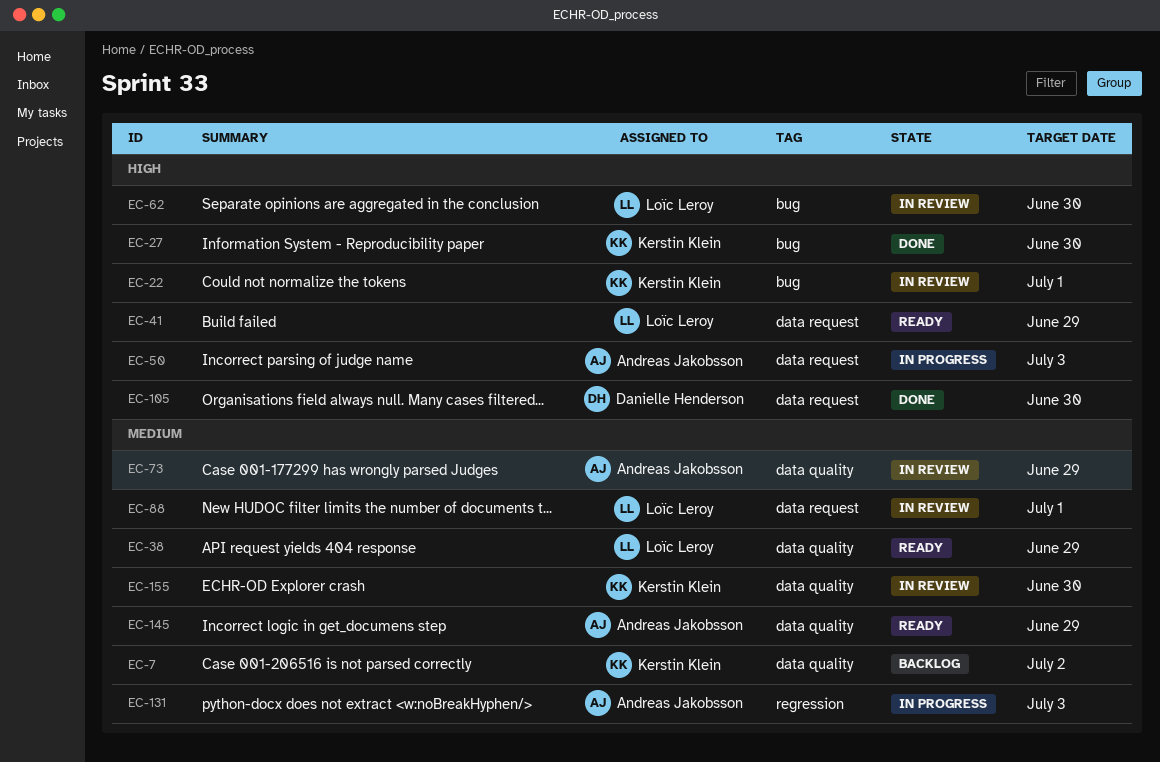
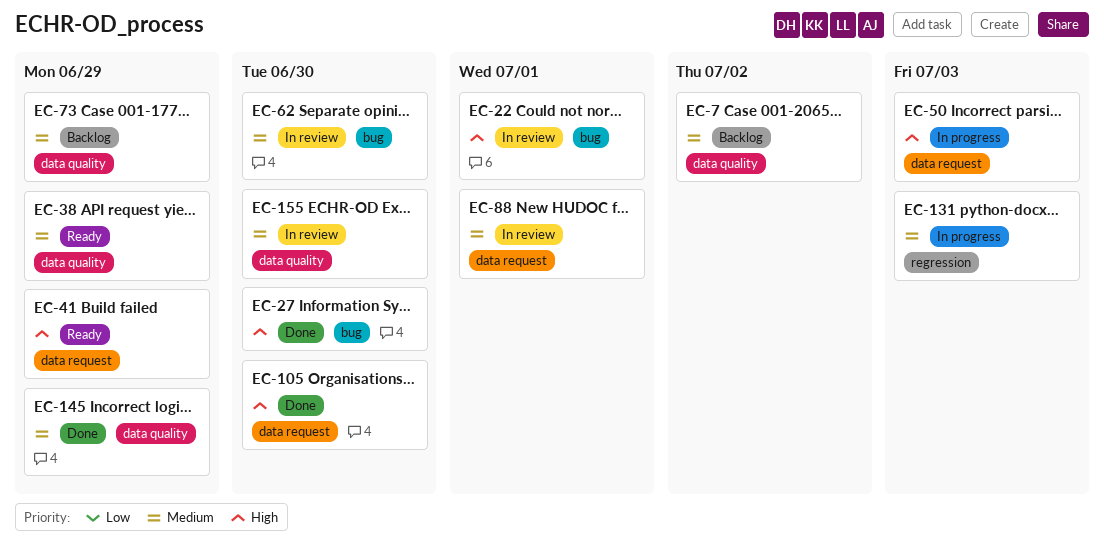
EC-62, priority: High -> Medium
EC-73, status: In review -> Backlog
EC-145, status: Ready -> Done

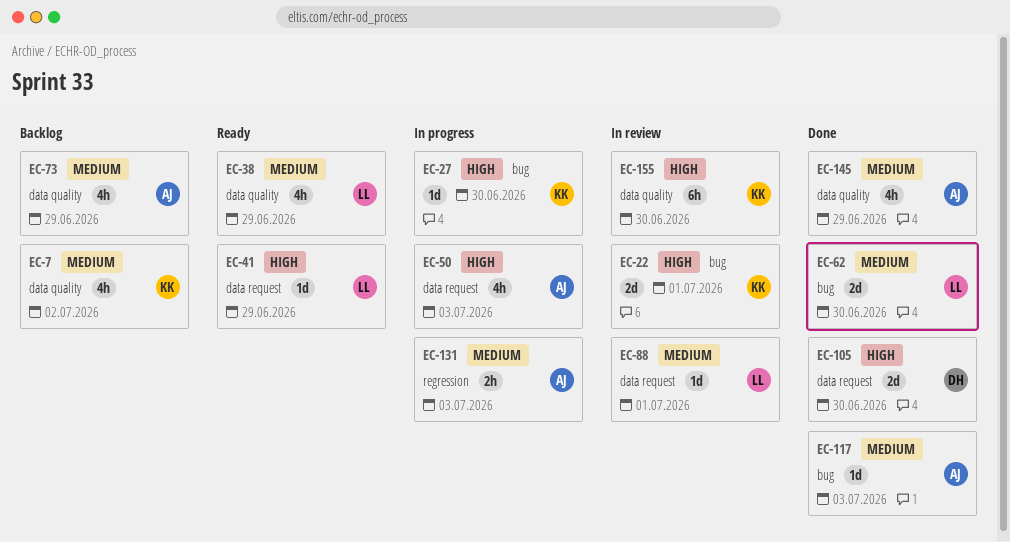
EC-27, status: Done -> In progress
EC-62, status: In review -> Done
EC-117: none -> present
EC-155, priority: Medium -> High

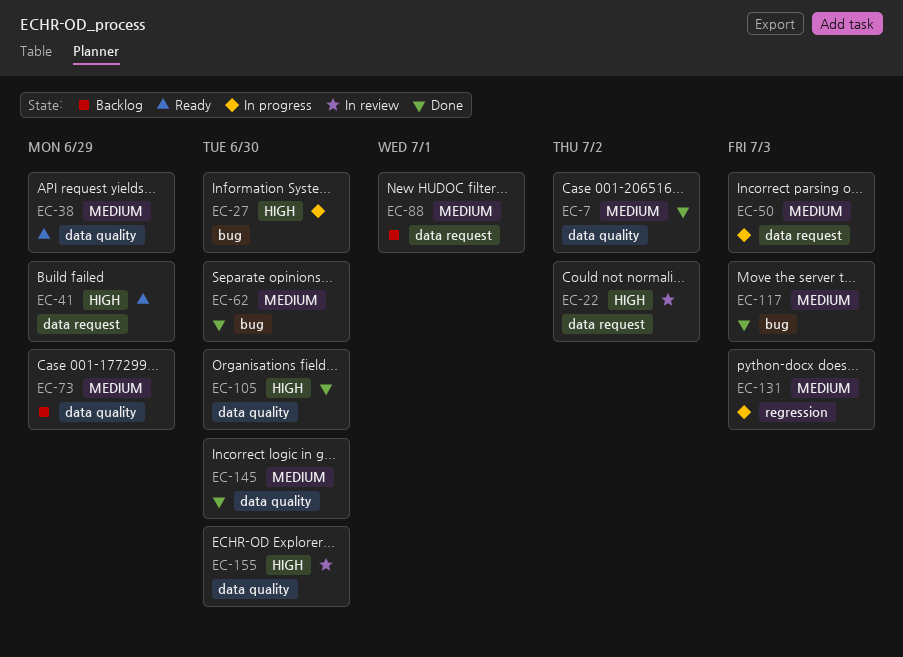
EC-7, status: Backlog -> Done
EC-22, label: bug -> data request
EC-22, due: Jul 1 -> Jul 2
EC-50, priority: High -> Medium
EC-88, status: In review -> Backlog
EC-105, label: data request -> data quality
EC-145, due: Jun 29 -> Jun 30

